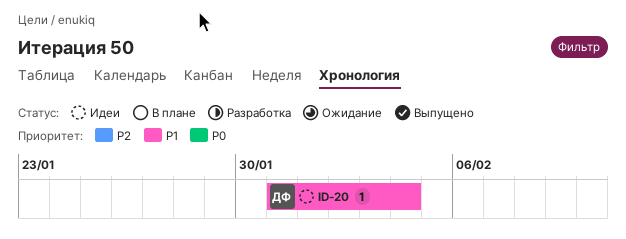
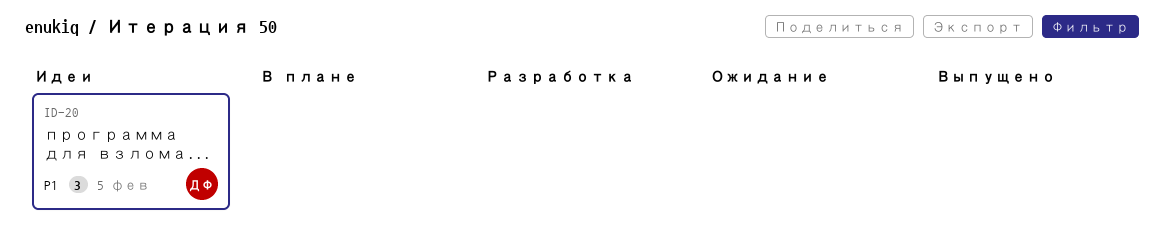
ID-20, estimate: 1 -> 3
ID-20, due: Feb 4 -> Feb 5

